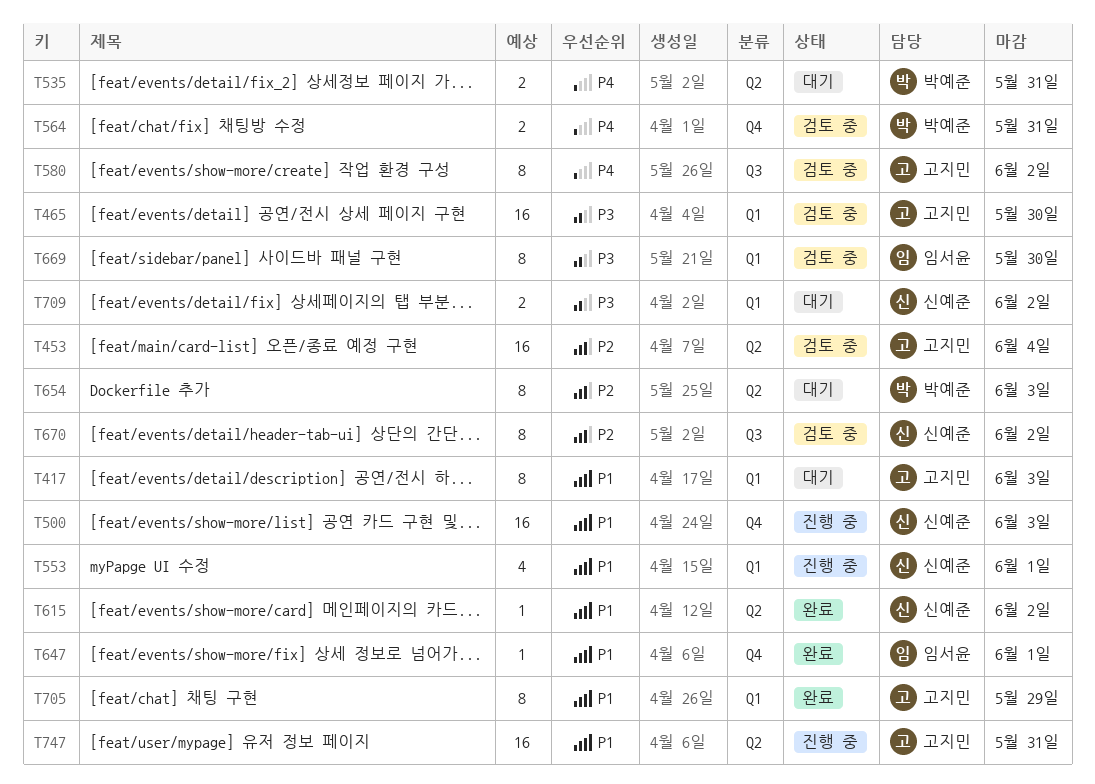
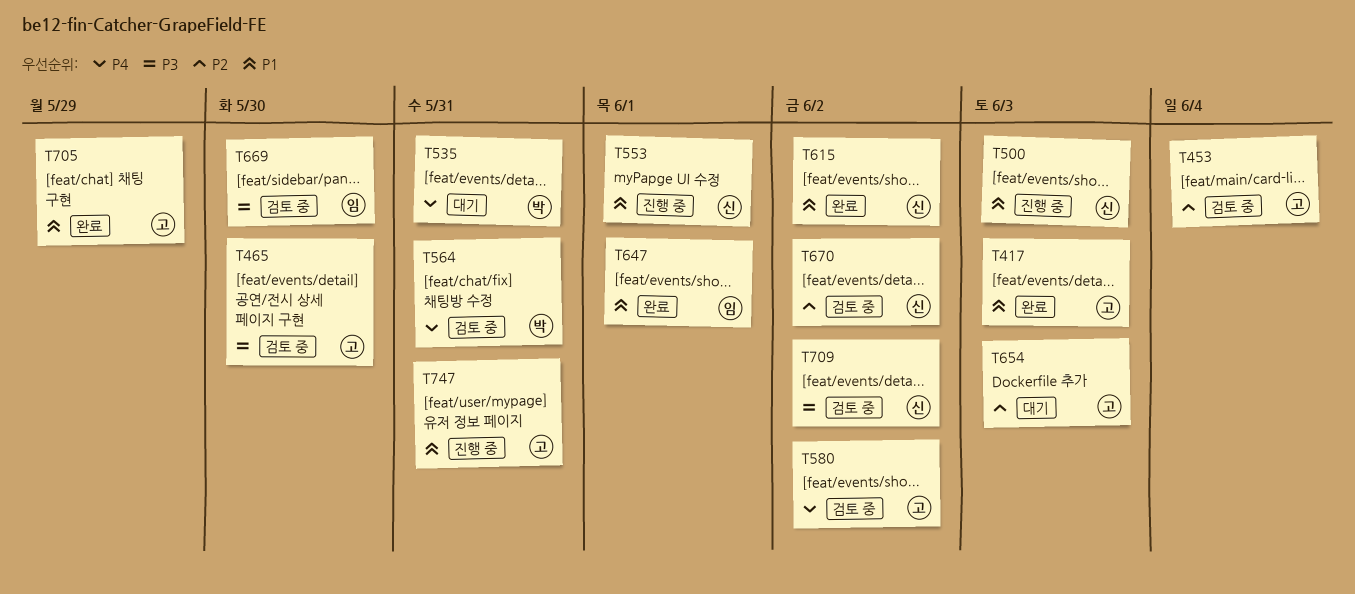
T417, status: 대기 -> 완료
T654, owner: 박예준 -> 고지민
T709, status: 대기 -> 검토 중

